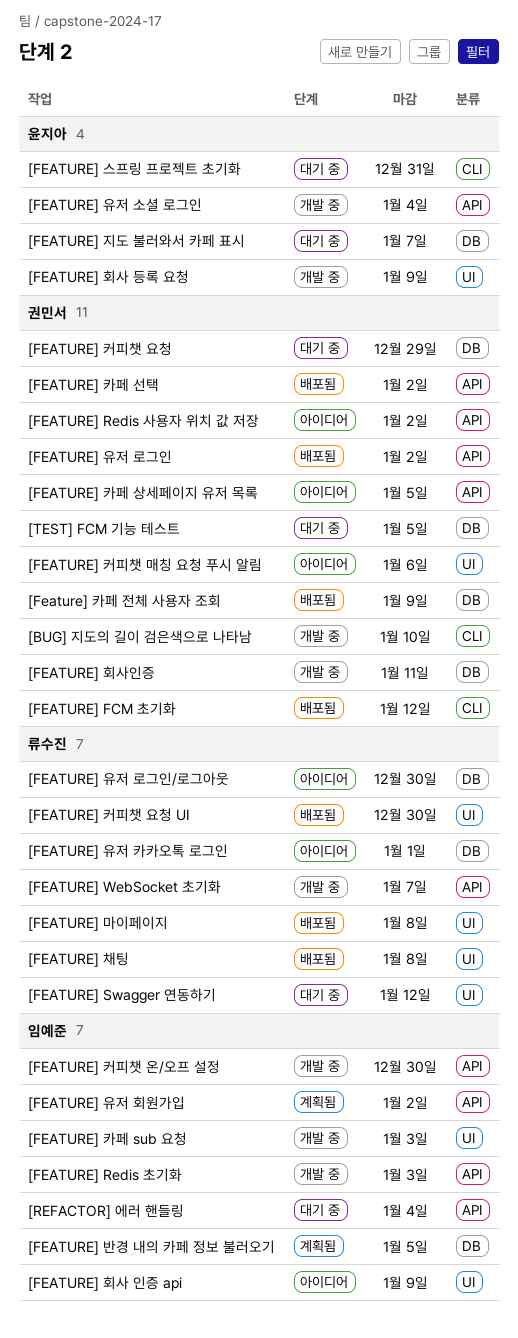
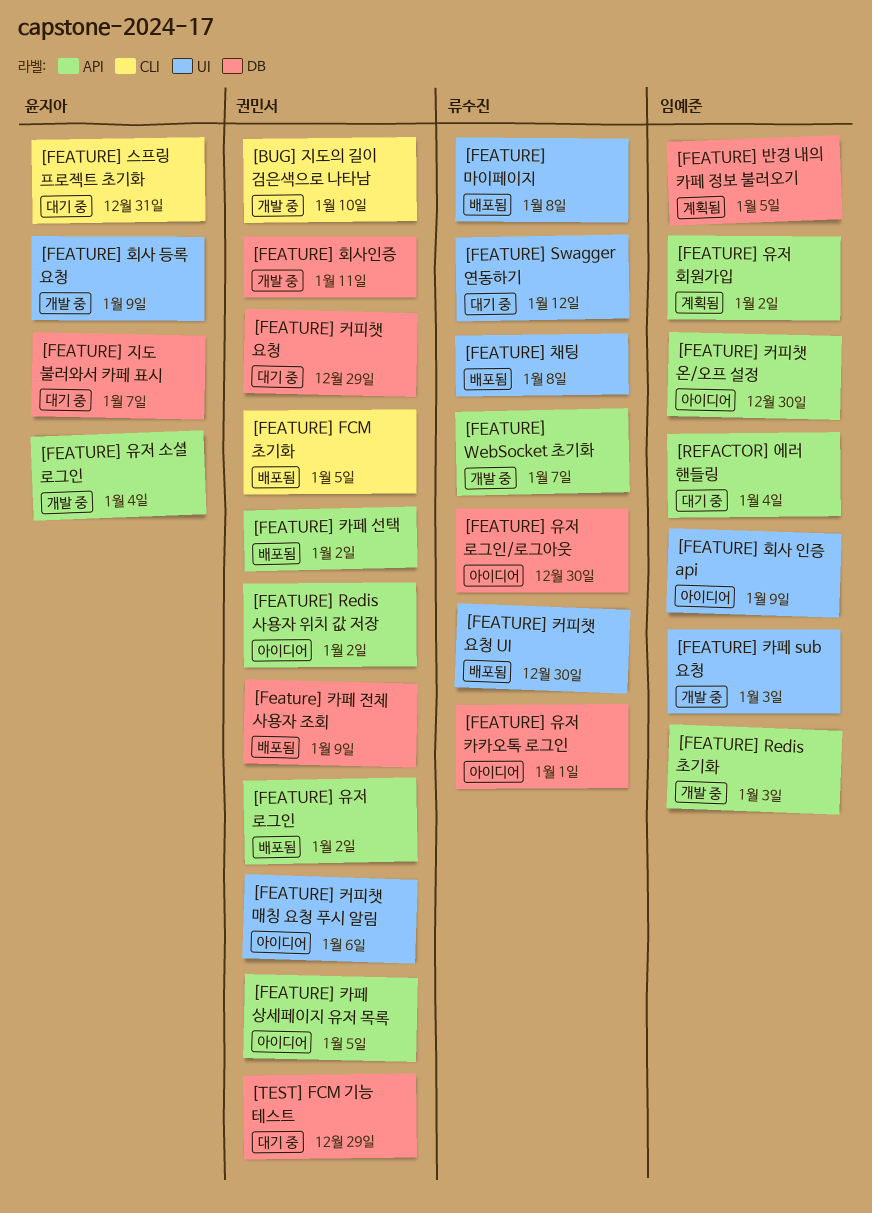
[FEATURE] FCM 초기화, due: Jan 12 -> Jan 5
[FEATURE] 커피챗 온/오프 설정, status: 개발 중 -> 아이디어
[TEST] FCM 기능 테스트, due: Jan 5 -> Dec 29

